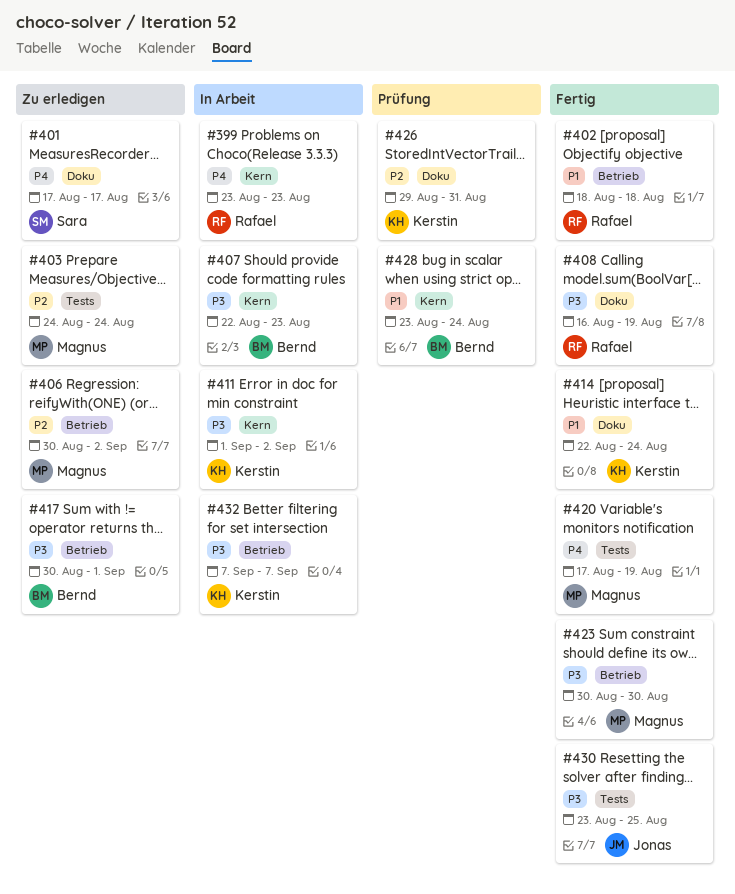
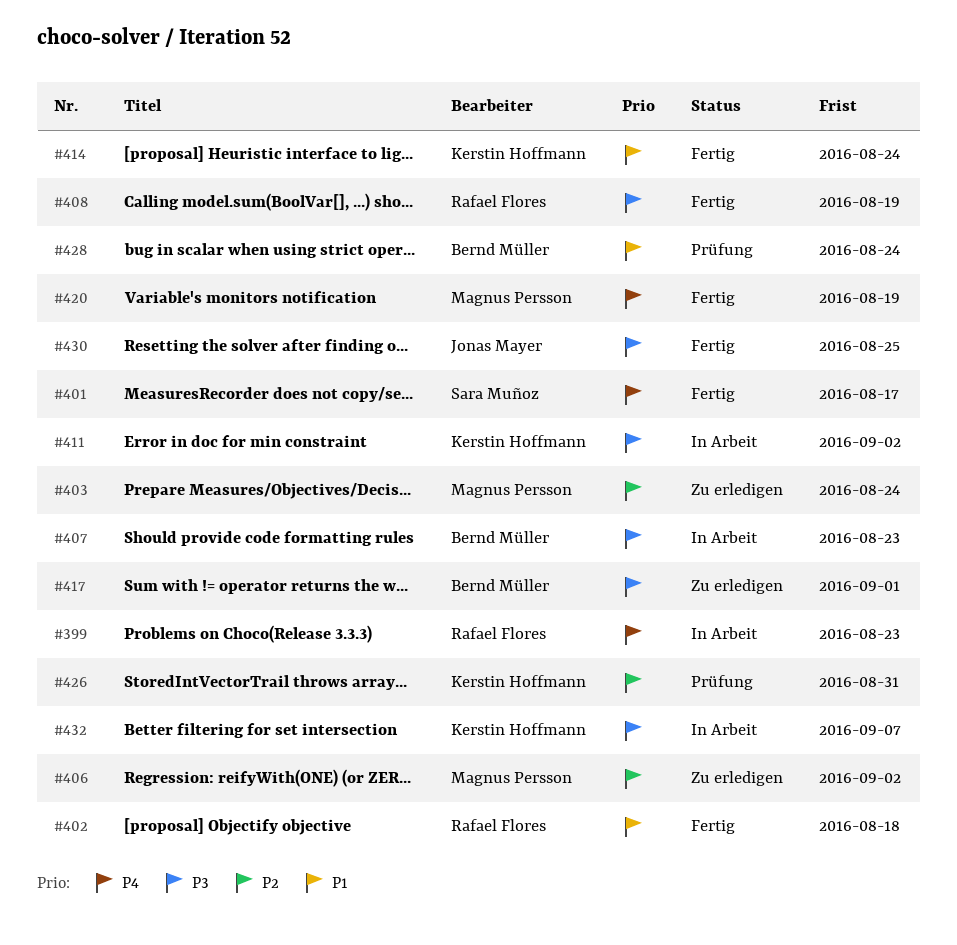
#401, status: Zu erledigen -> Fertig
#423: present -> none

